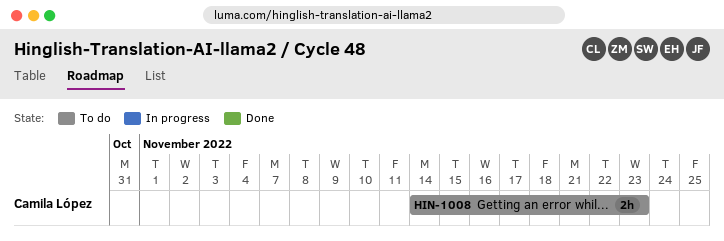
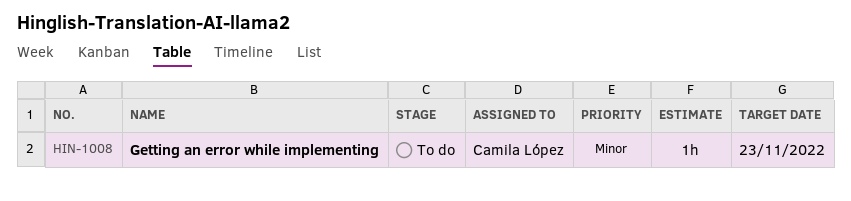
HIN-1008, estimate: 2h -> 1h

